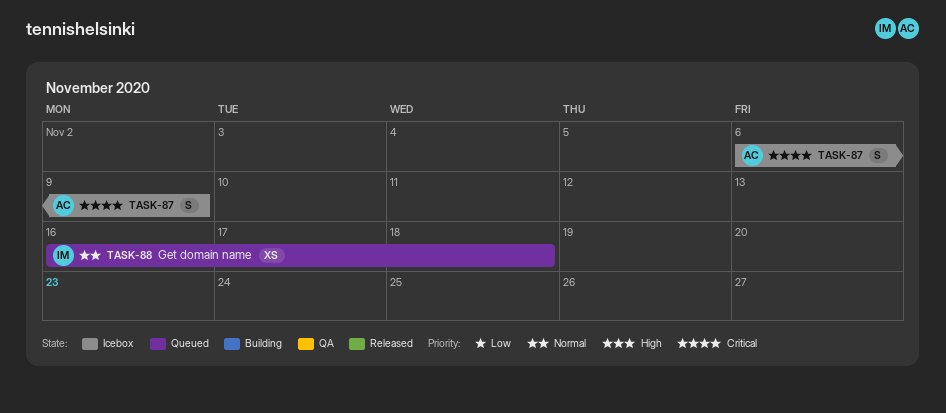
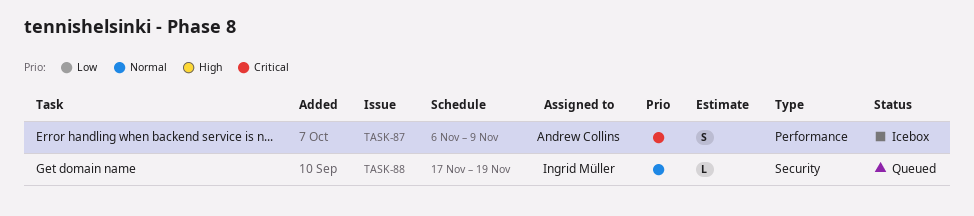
TASK-88, estimate: XS -> L
TASK-88, start: Nov 16 -> Nov 17
TASK-88, due: Nov 18 -> Nov 19

